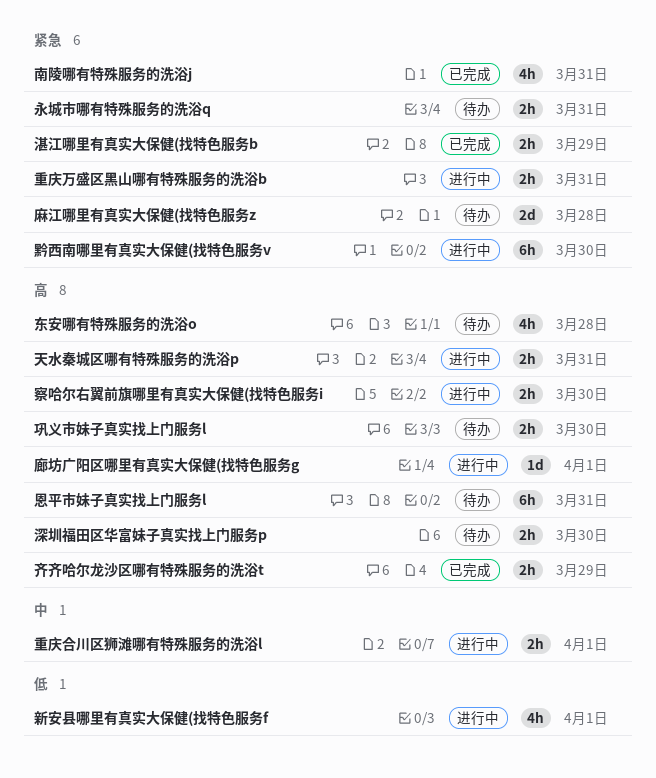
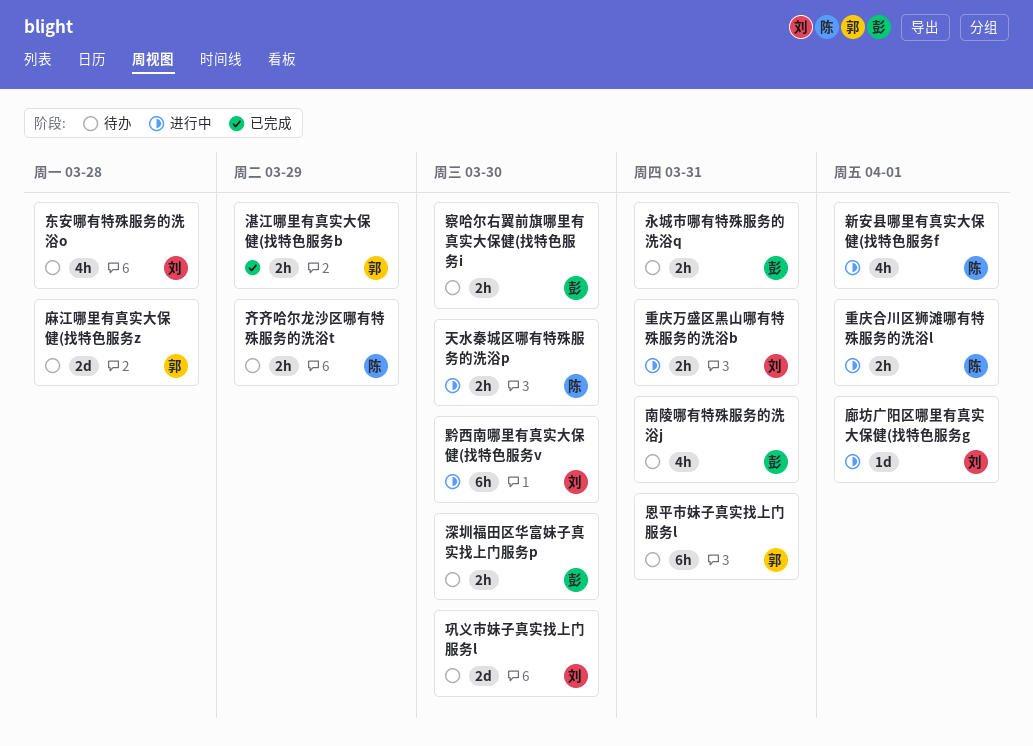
南陵哪有特殊服务的洗浴j, status: 已完成 -> 待办
天水秦城区哪有特殊服务的洗浴p, due: Mar 31 -> Mar 30
察哈尔右翼前旗哪里有真实大保健(找特色服务i, status: 进行中 -> 待办
巩义市妹子真实找上门服务l, estimate: 2h -> 2d
齐齐哈尔龙沙区哪有特殊服务的洗浴t, status: 已完成 -> 待办

